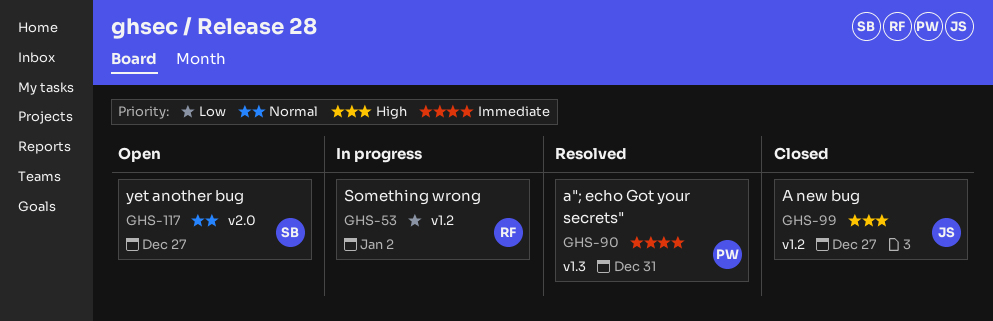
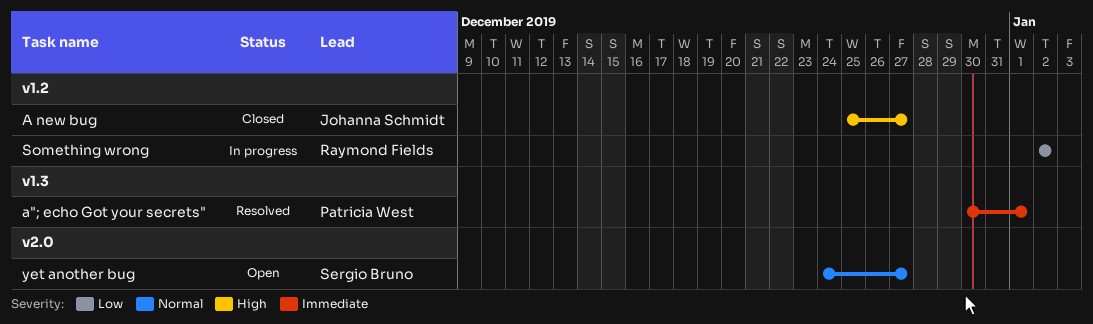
a"; echo Got your secrets", due: Dec 31 -> Jan 1

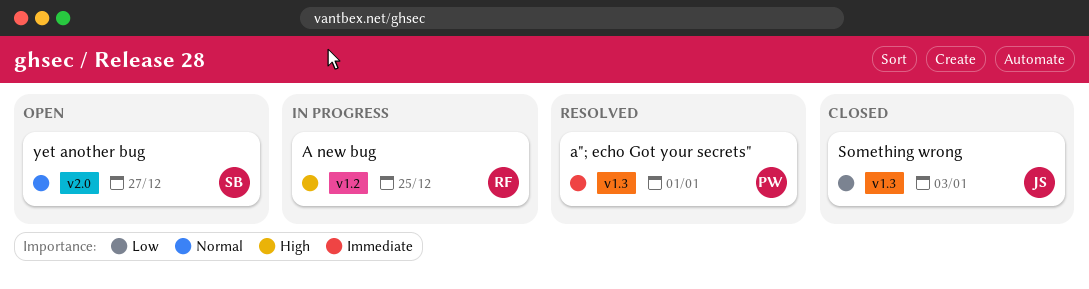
A new bug, status: Closed -> In progress
A new bug, owner: Johanna Schmidt -> Raymond Fields
A new bug, due: Dec 27 -> Dec 25
Something wrong, status: In progress -> Closed
Something wrong, owner: Raymond Fields -> Johanna Schmidt
Something wrong, label: v1.2 -> v1.3
Something wrong, due: Jan 2 -> Jan 3

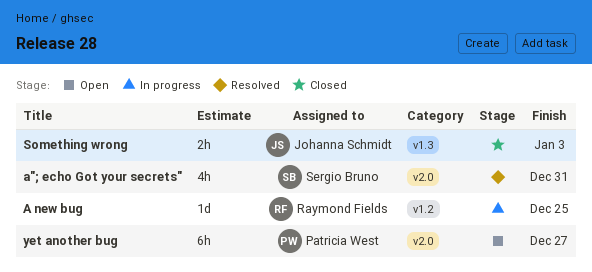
a"; echo Got your secrets", owner: Patricia West -> Sergio Bruno
a"; echo Got your secrets", label: v1.3 -> v2.0
a"; echo Got your secrets", due: Jan 1 -> Dec 31
yet another bug, owner: Sergio Bruno -> Patricia West

